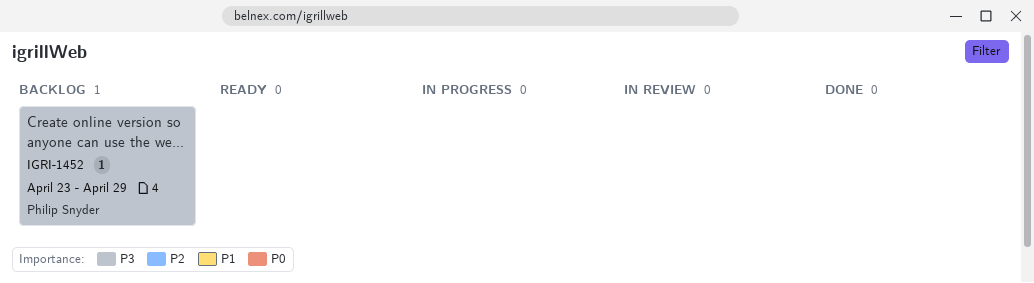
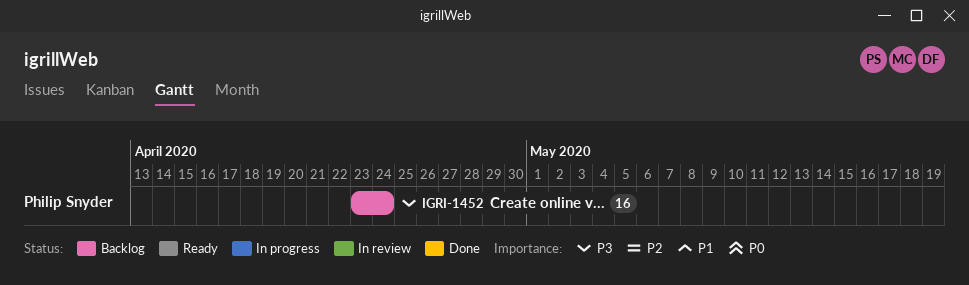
IGRI-1452, estimate: 1 -> 16
IGRI-1452, due: Apr 29 -> Apr 24

